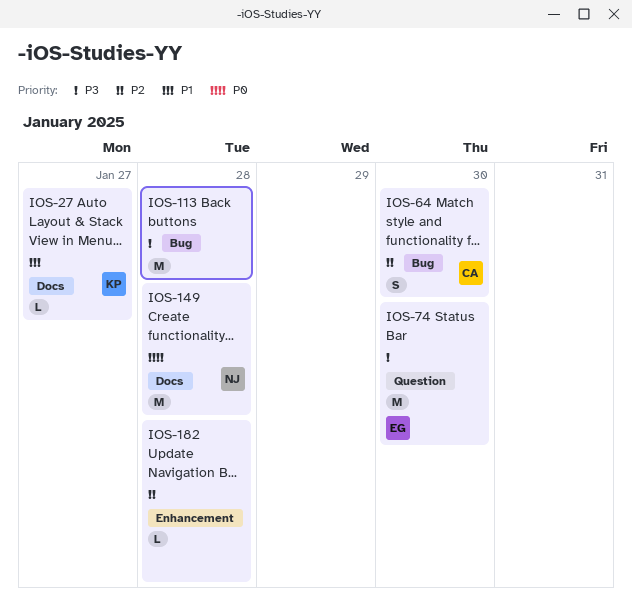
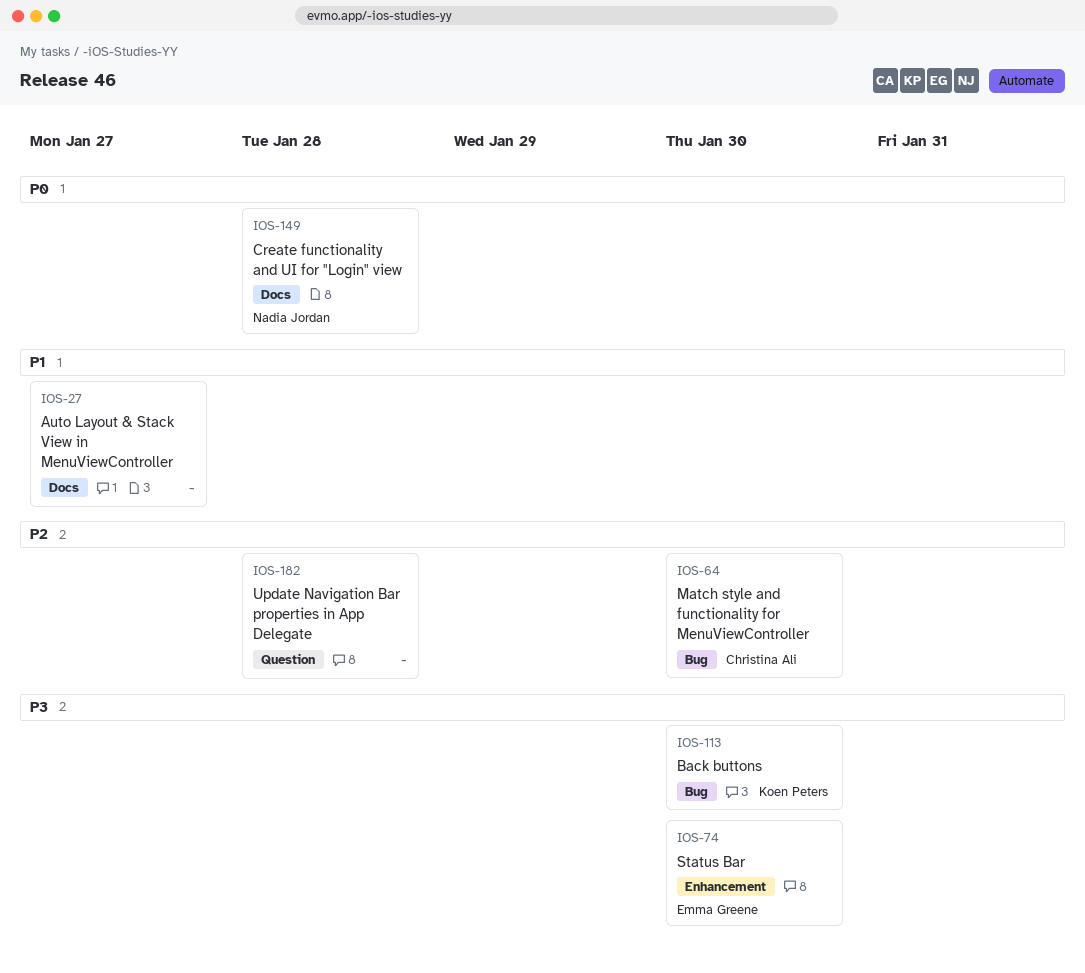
IOS-27, owner: Koen Peters -> none
IOS-74, label: Question -> Enhancement
IOS-113, owner: none -> Koen Peters
IOS-113, due: Jan 28 -> Jan 30
IOS-182, label: Enhancement -> Question

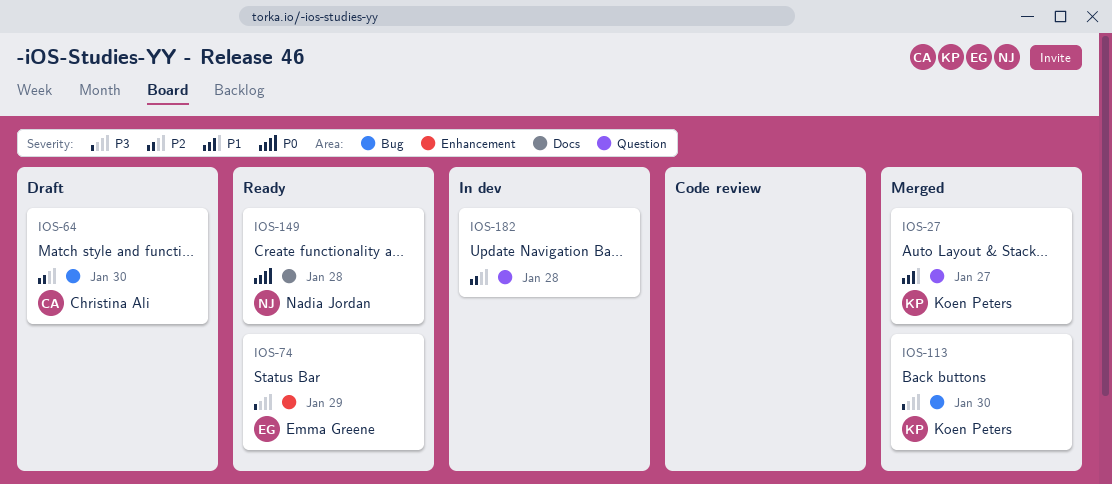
IOS-27, owner: none -> Koen Peters
IOS-27, label: Docs -> Question
IOS-74, due: Jan 30 -> Jan 29

